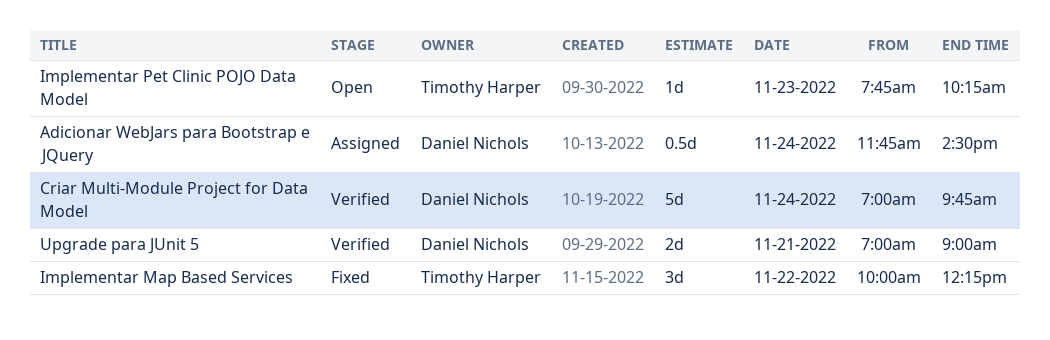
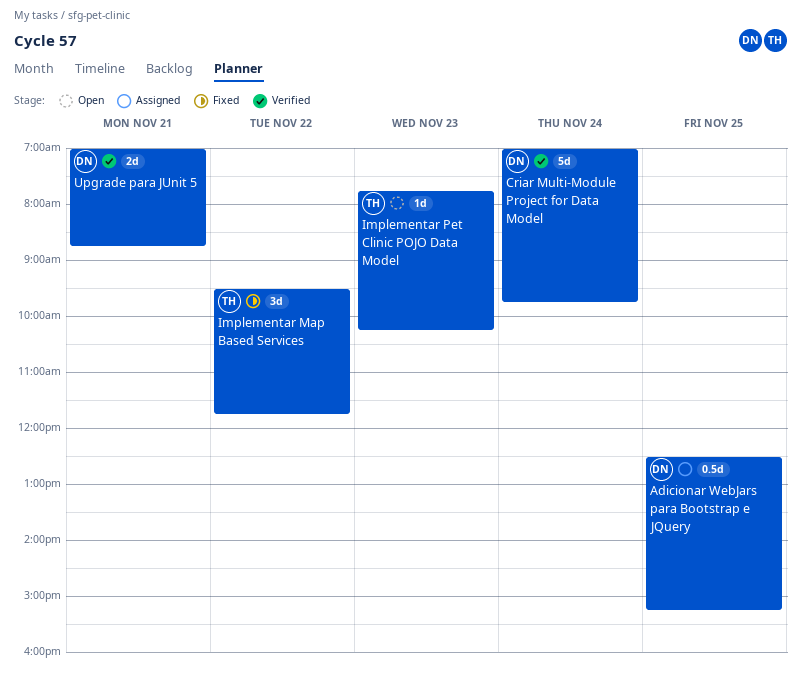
Adicionar WebJars para Bootstrap e JQuery, day: Nov 24 -> Nov 25
Adicionar WebJars para Bootstrap e JQuery, begins: 11:45 -> 12:30
Adicionar WebJars para Bootstrap e JQuery, ends: 14:30 -> 15:15
Implementar Map Based Services, begins: 10:00 -> 09:30
Implementar Map Based Services, ends: 12:15 -> 11:45
Upgrade para JUnit 5, ends: 09:00 -> 08:45

